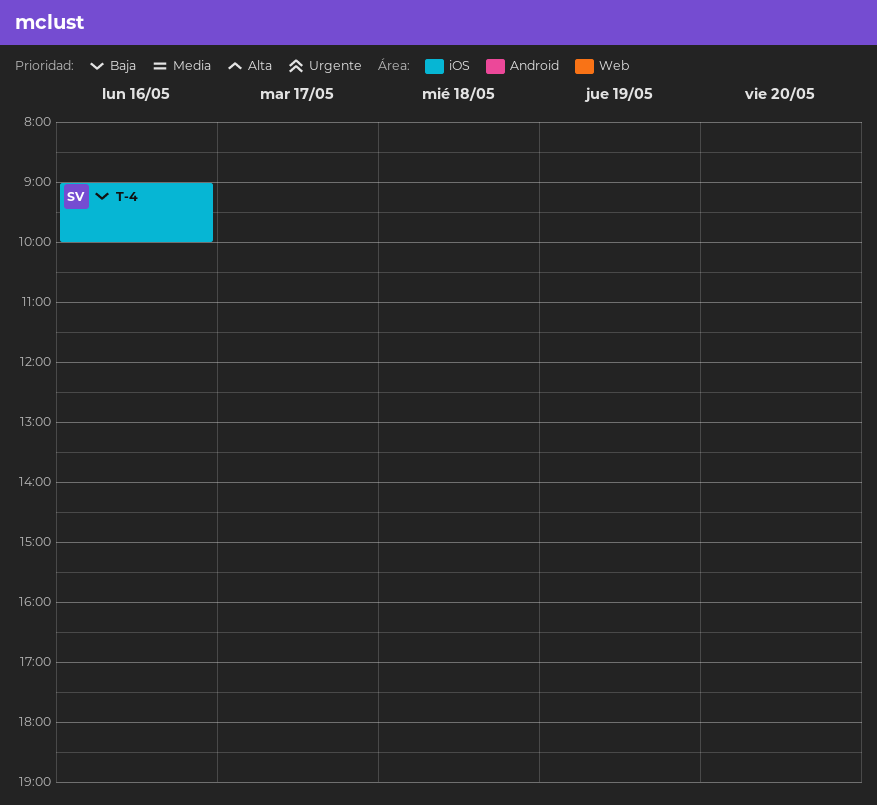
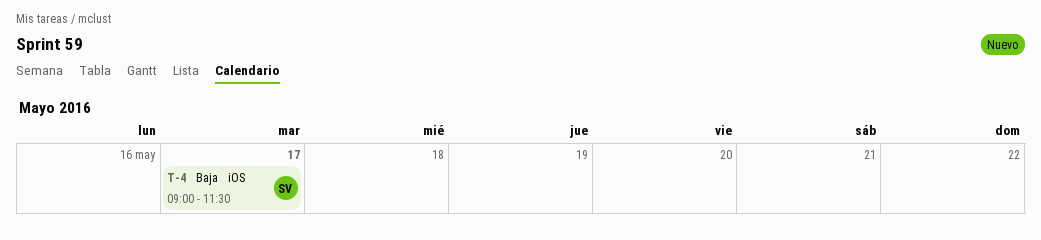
T-4, day: May 16 -> May 17
T-4, ends: 10:00 -> 11:30

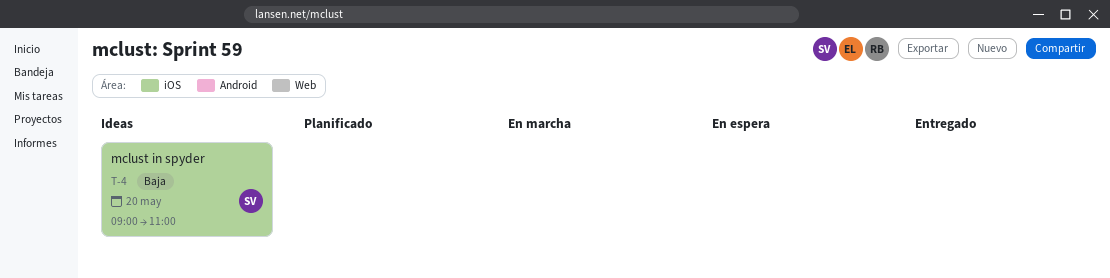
T-4, day: May 17 -> May 20
T-4, ends: 11:30 -> 11:00

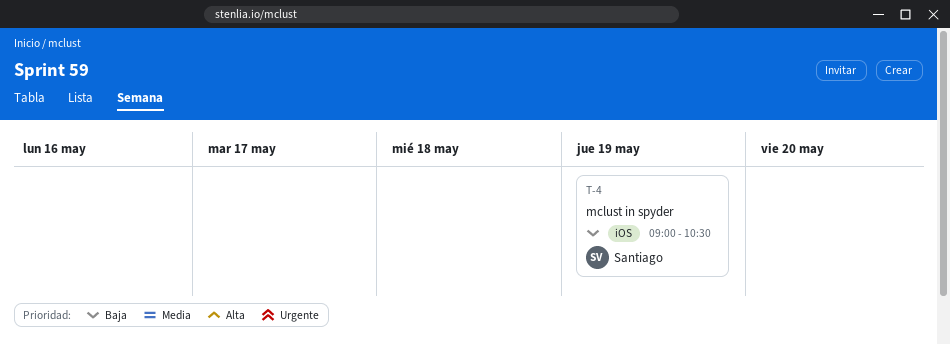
T-4, day: May 20 -> May 19
T-4, ends: 11:00 -> 10:30

